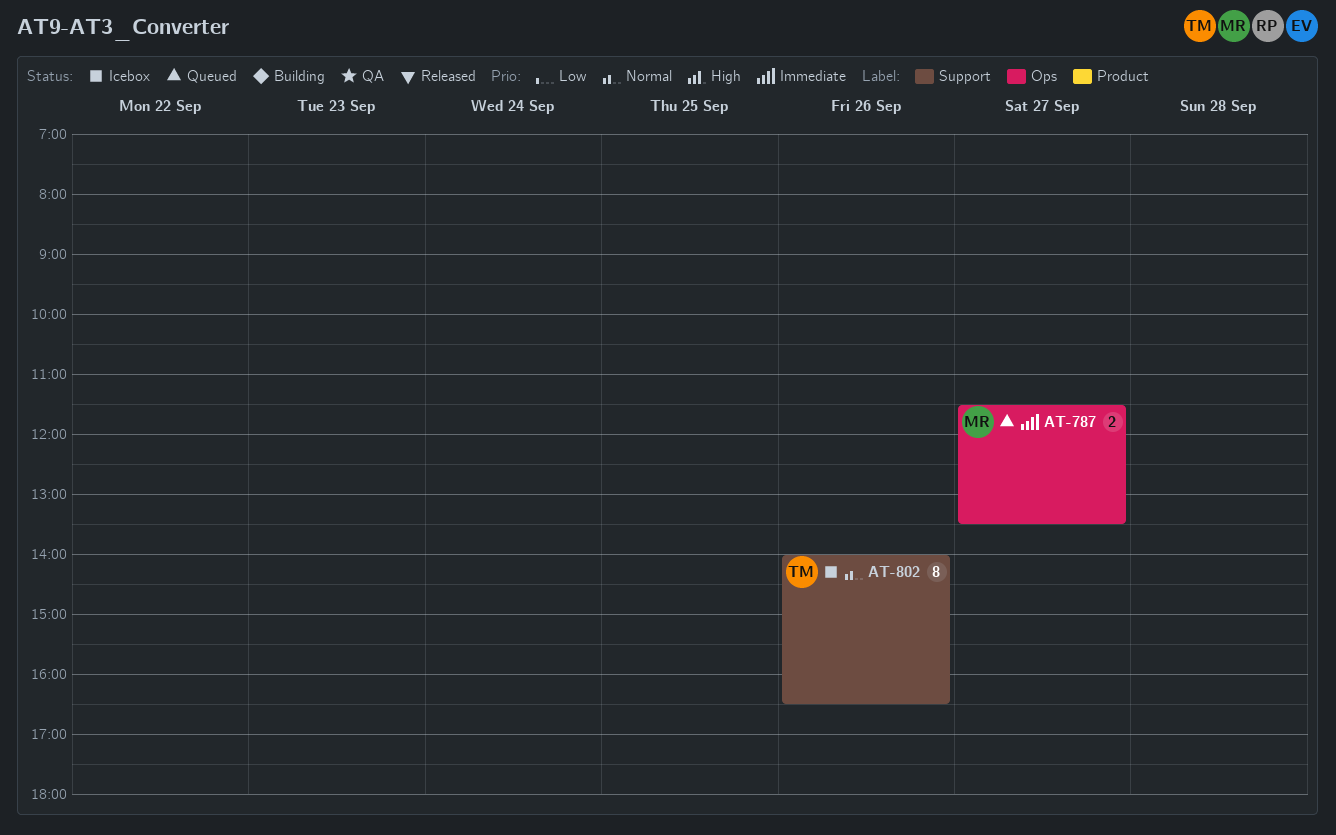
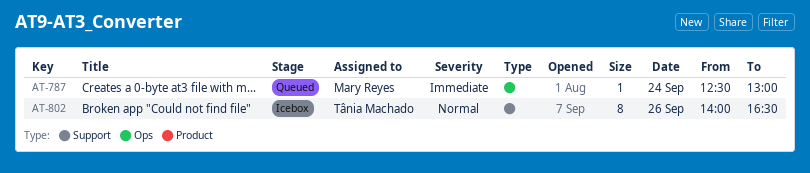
AT-787, estimate: 2 -> 1
AT-787, day: Sep 27 -> Sep 24
AT-787, begins: 11:30 -> 12:30
AT-787, ends: 13:30 -> 13:00

